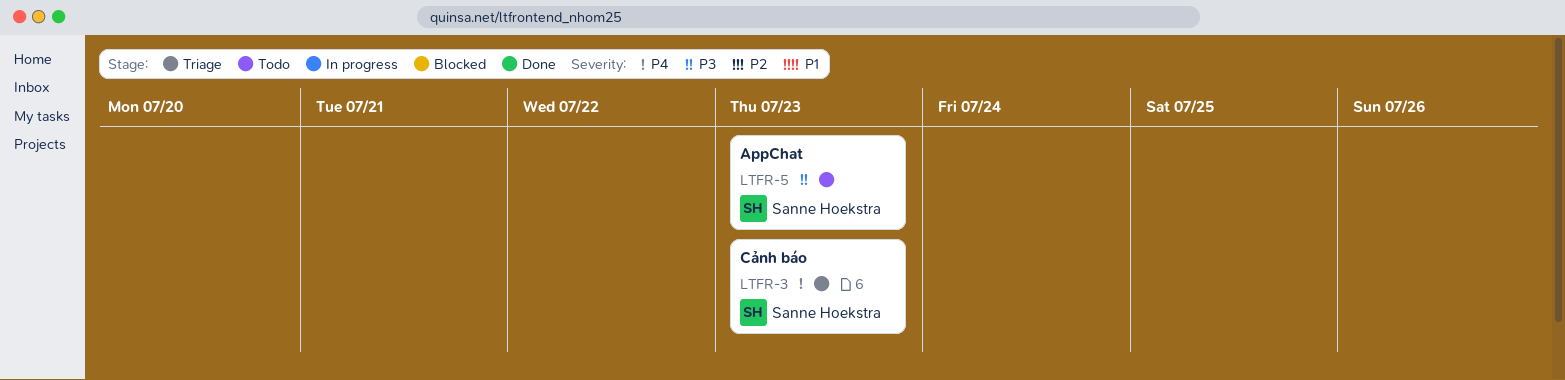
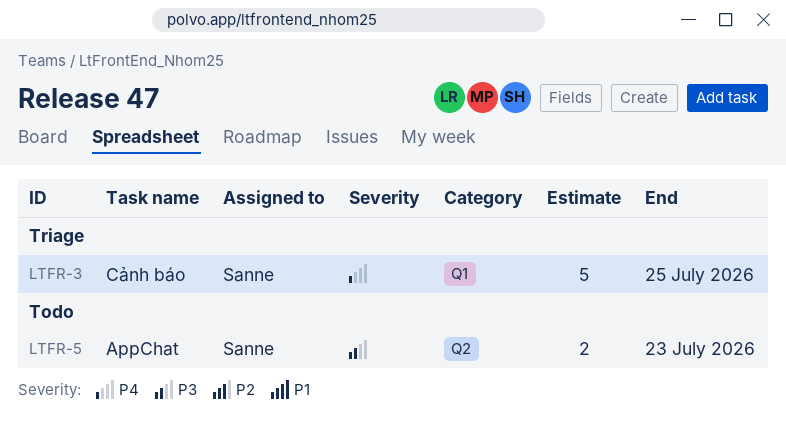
LTFR-3, due: Jul 23 -> Jul 25

